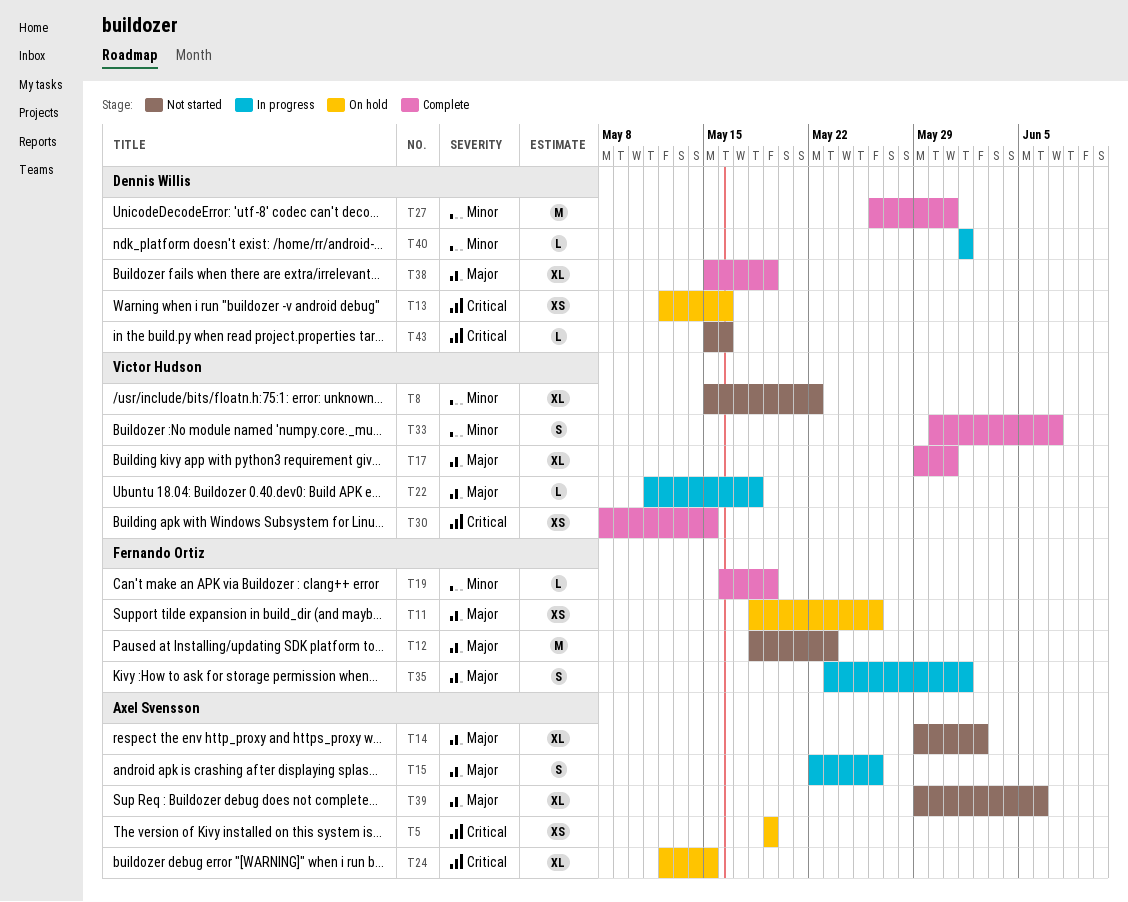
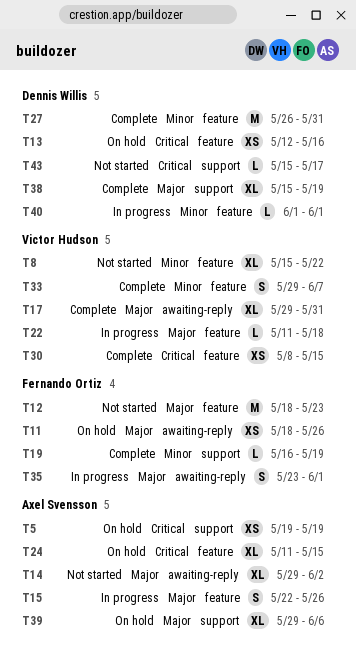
T24, start: May 12 -> May 11
T33, start: May 30 -> May 29
T39, status: Not started -> On hold
T43, due: May 16 -> May 17

